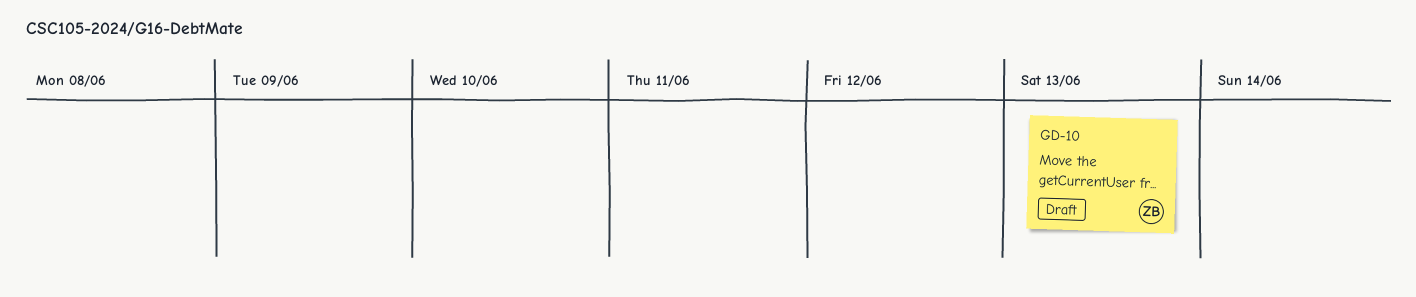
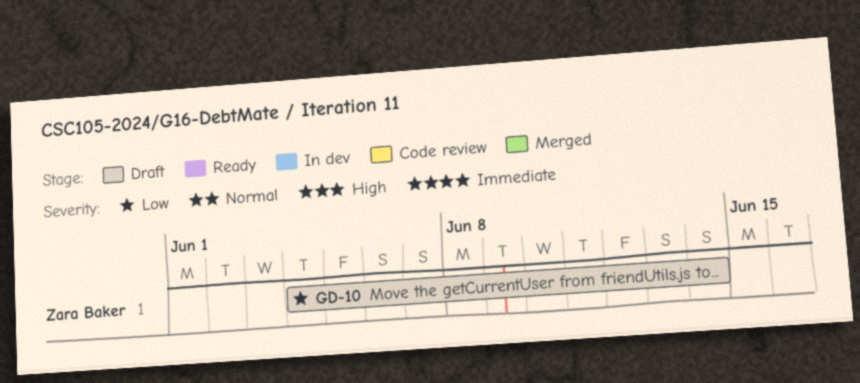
GD-10, due: Jun 13 -> Jun 14

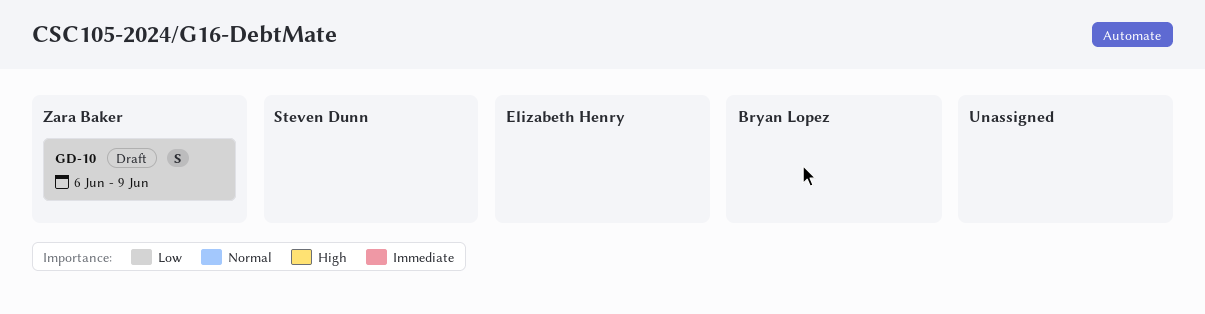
GD-10, start: Jun 4 -> Jun 6
GD-10, due: Jun 14 -> Jun 9

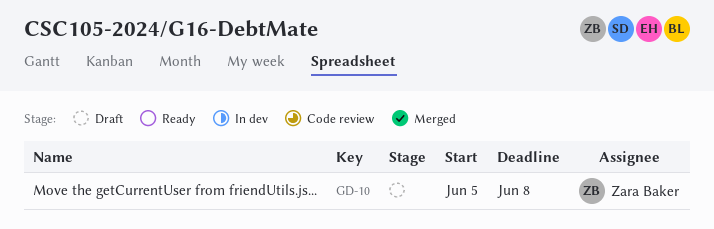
GD-10, start: Jun 6 -> Jun 5
GD-10, due: Jun 9 -> Jun 8

